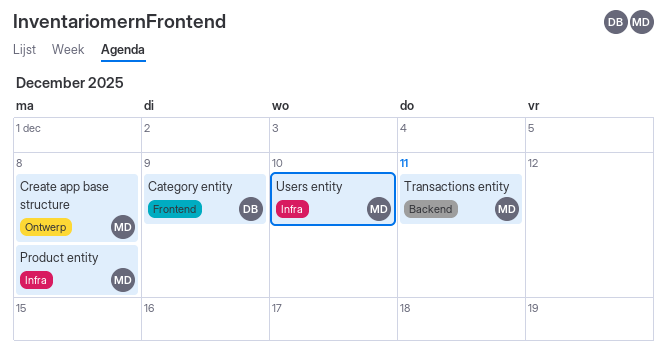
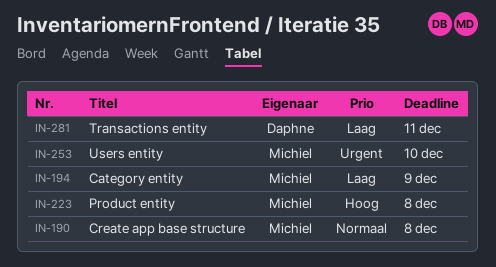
Category entity, owner: Daphne -> Michiel
Transactions entity, owner: Michiel -> Daphne

